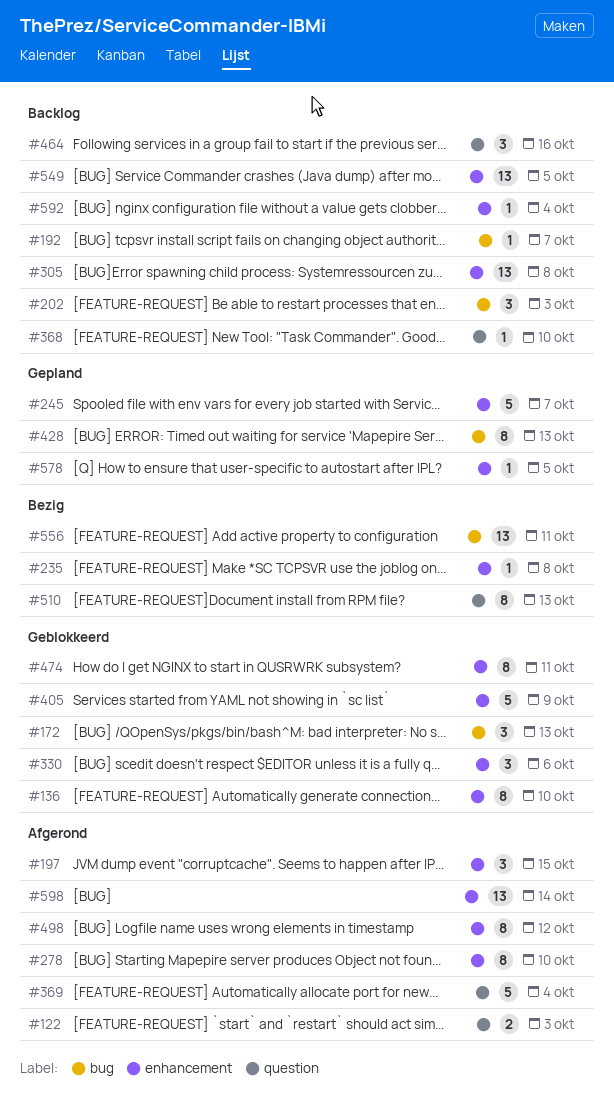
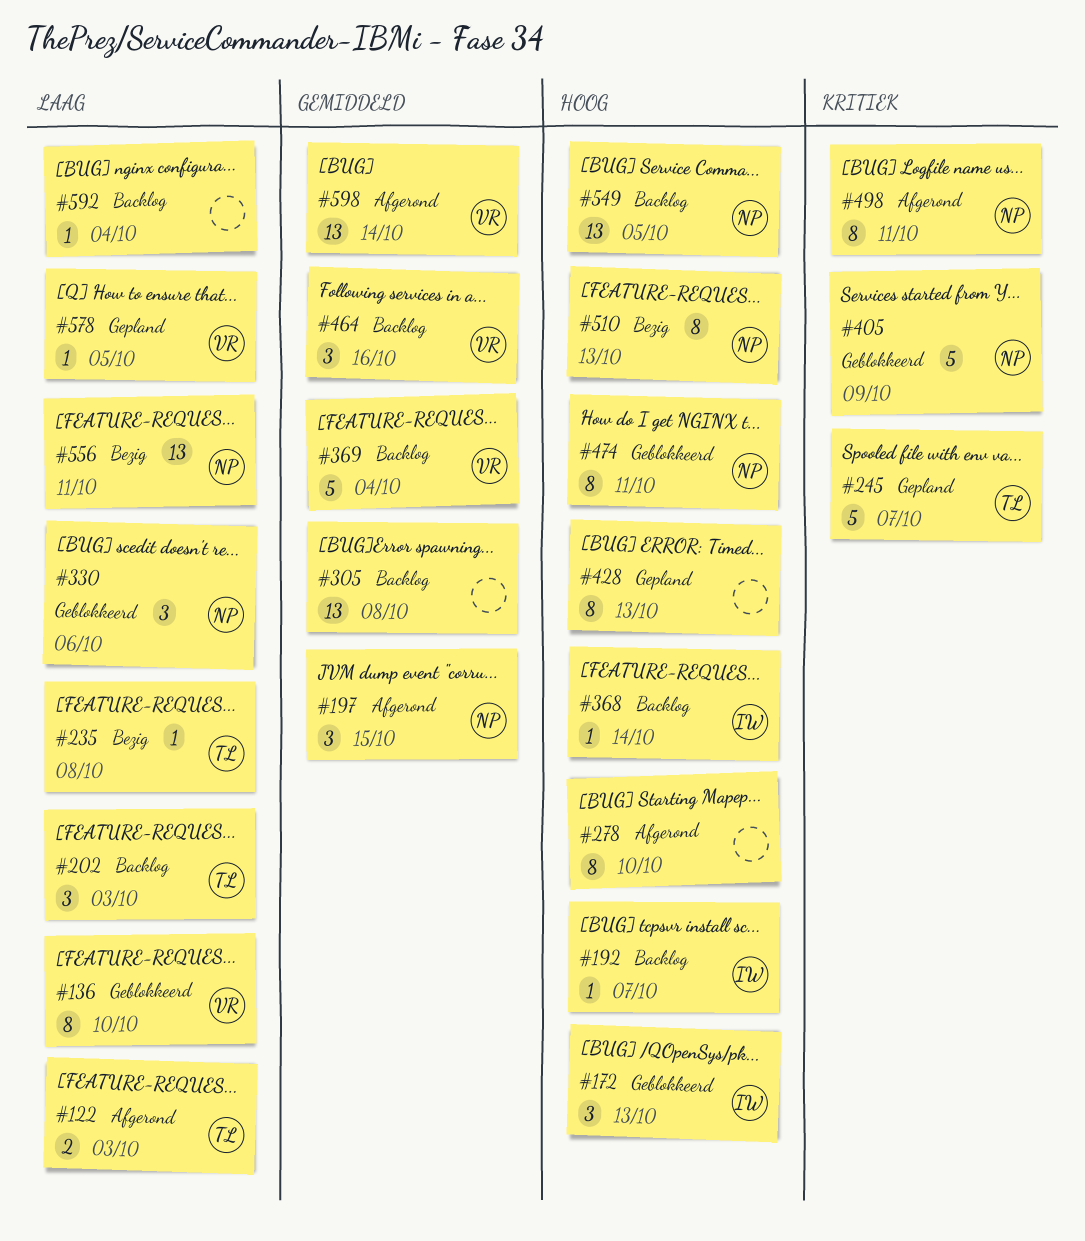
#368, due: Oct 10 -> Oct 14
#369, status: Afgerond -> Backlog
#498, due: Oct 12 -> Oct 11

